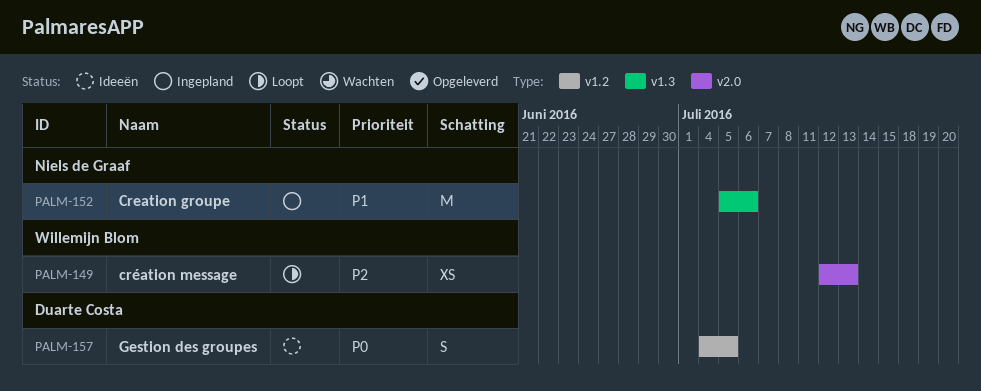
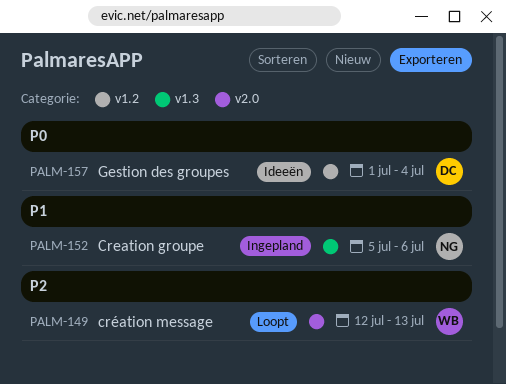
PALM-157, start: Jul 4 -> Jul 1
PALM-157, due: Jul 5 -> Jul 4

